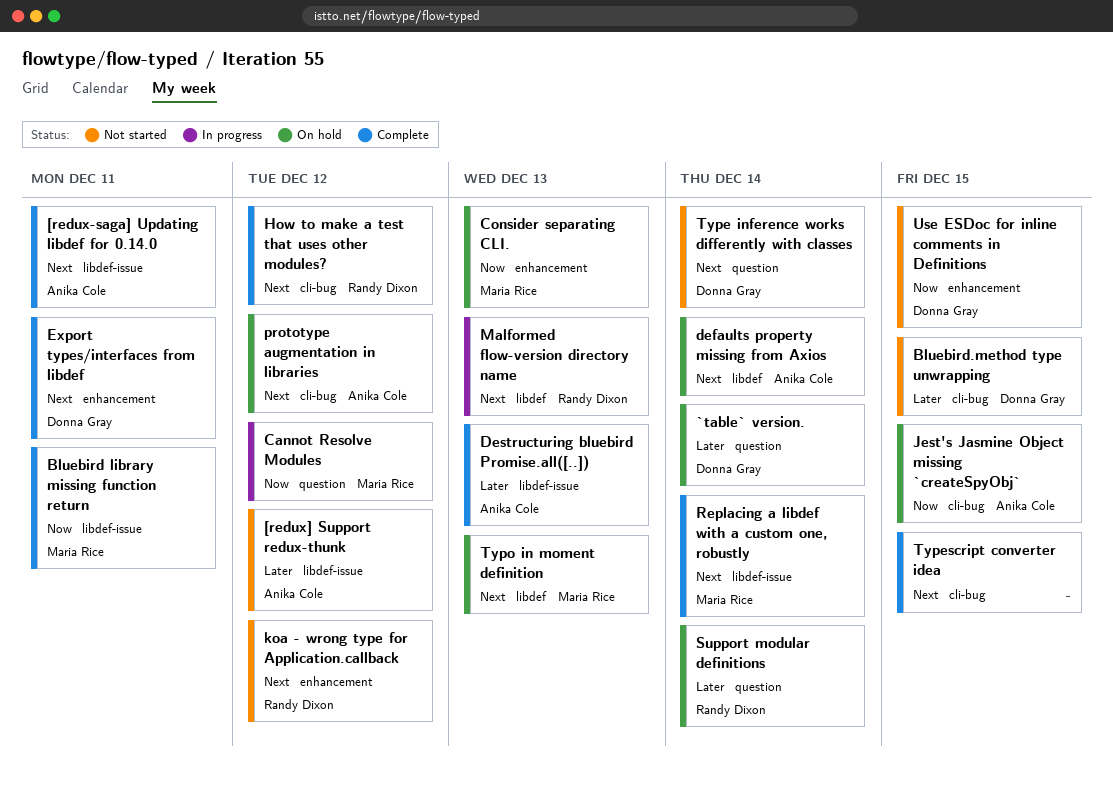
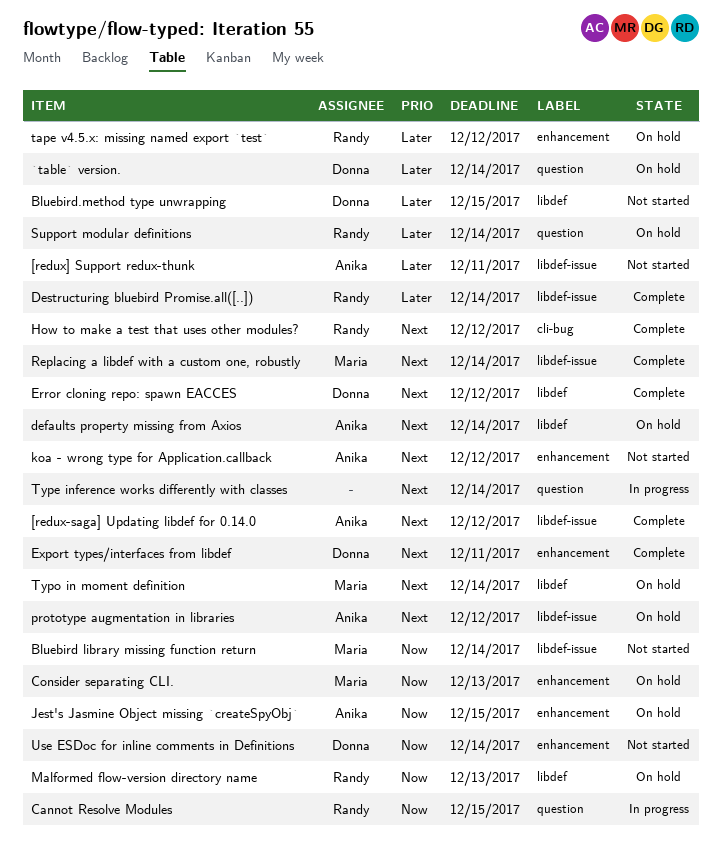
[redux-saga] Updating libdef for 0.14.0, due: Dec 11 -> Dec 12
[redux] Support redux-thunk, due: Dec 12 -> Dec 11
Bluebird library missing function return, status: Complete -> Not started
Bluebird library missing function return, due: Dec 11 -> Dec 14
Bluebird.method type unwrapping, label: cli-bug -> libdef
Cannot Resolve Modules, owner: Maria Rice -> Randy Dixon
Cannot Resolve Modules, due: Dec 12 -> Dec 15
Destructuring bluebird Promise.all([..]), owner: Anika Cole -> Randy Dixon
Destructuring bluebird Promise.all([..]), due: Dec 13 -> Dec 14
Error cloning repo: spawn EACCES: none -> present
Jest's Jasmine Object missing `createSpyObj`, label: cli-bug -> enhancement
koa - wrong type for Application.callback, owner: Randy Dixon -> Anika Cole
Malformed flow-version directory name, status: In progress -> On hold
Malformed flow-version directory name, priority: Next -> Now
prototype augmentation in libraries, label: cli-bug -> libdef-issue
tape v4.5.x: missing named export `test`: none -> present
Type inference works differently with classes, status: Not started -> In progress
Type inference works differently with classes, owner: Donna Gray -> none
Typescript converter idea: present -> none
Typo in moment definition, due: Dec 13 -> Dec 14
Use ESDoc for inline comments in Definitions, due: Dec 15 -> Dec 14

